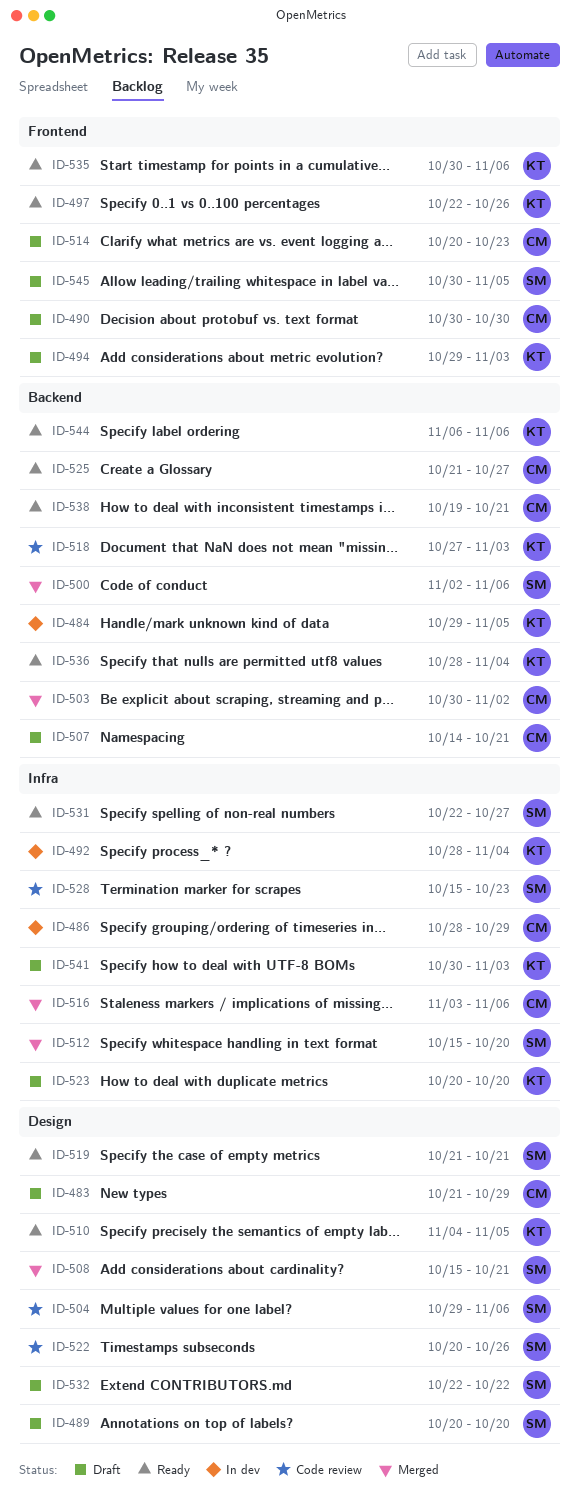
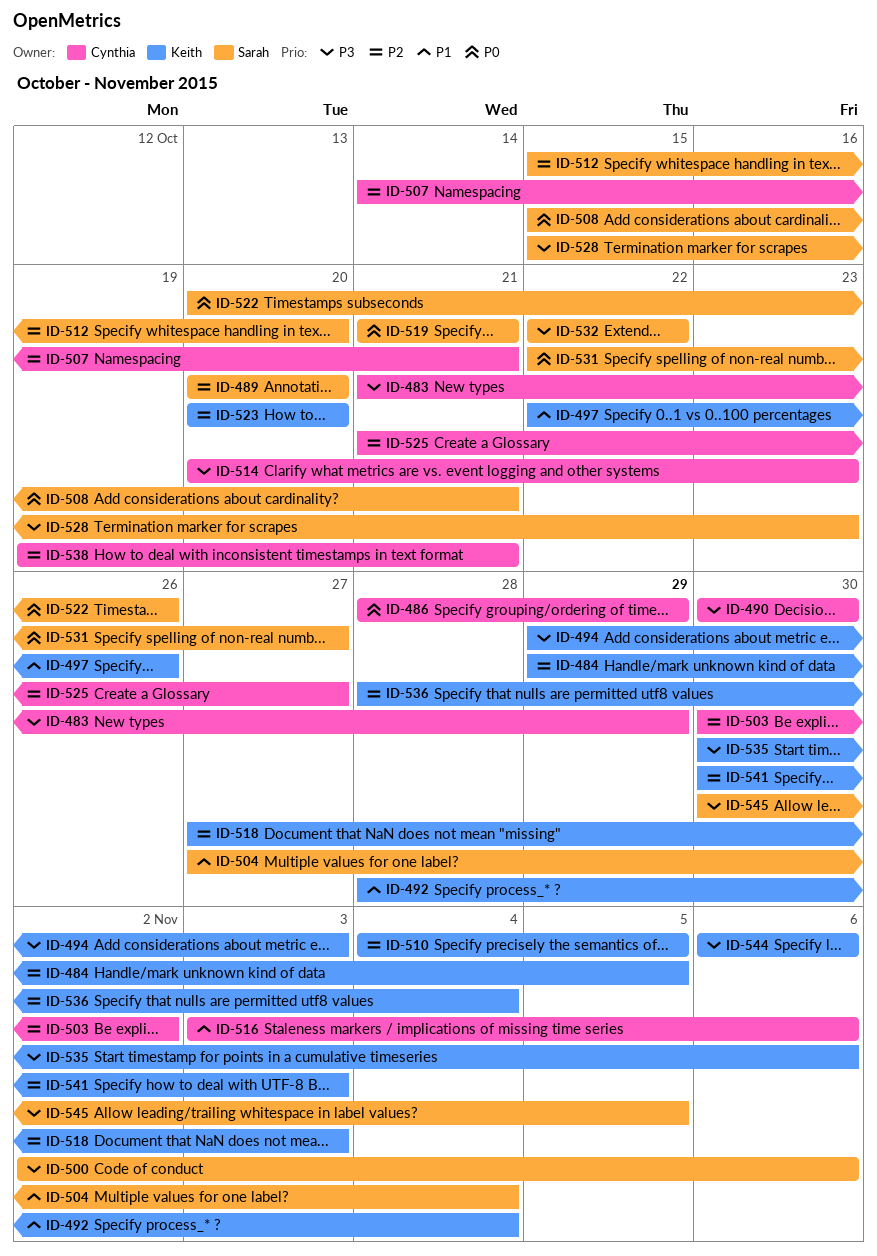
ID-504, start: Oct 29 -> Oct 27
ID-504, due: Nov 6 -> Nov 4

